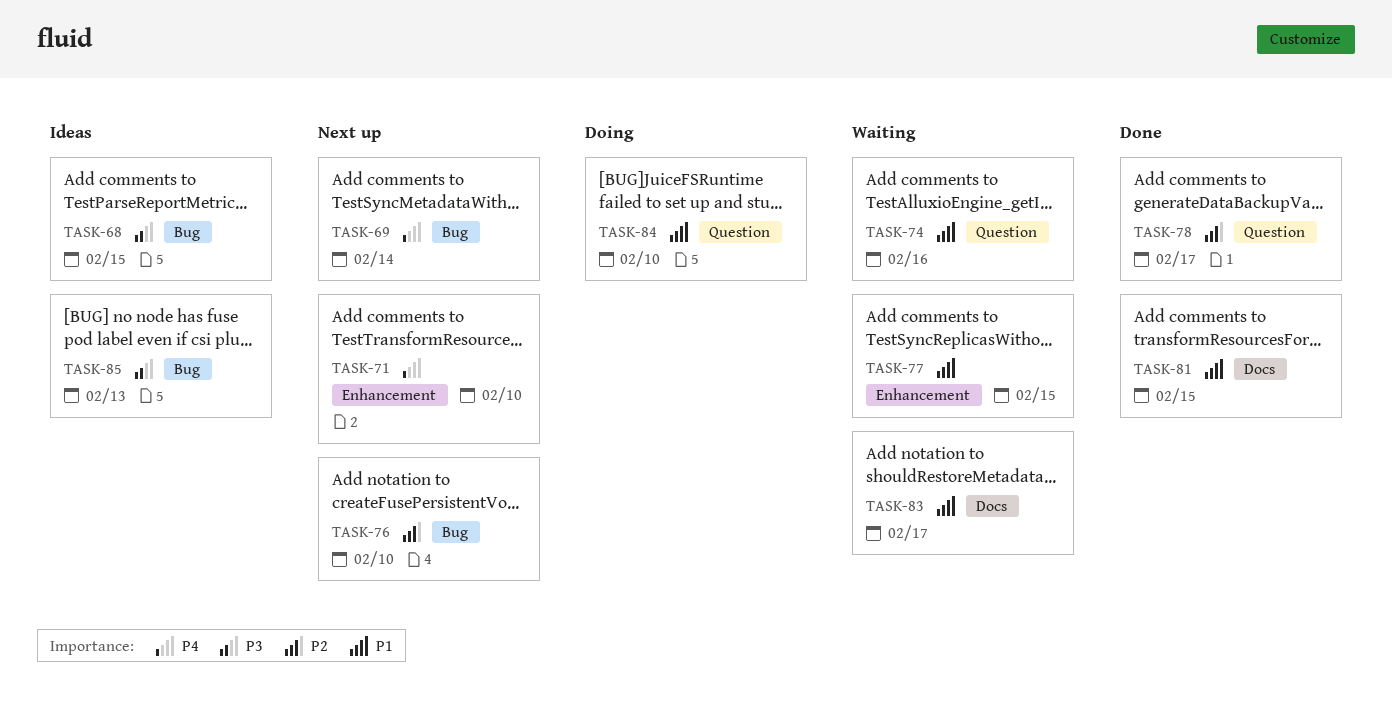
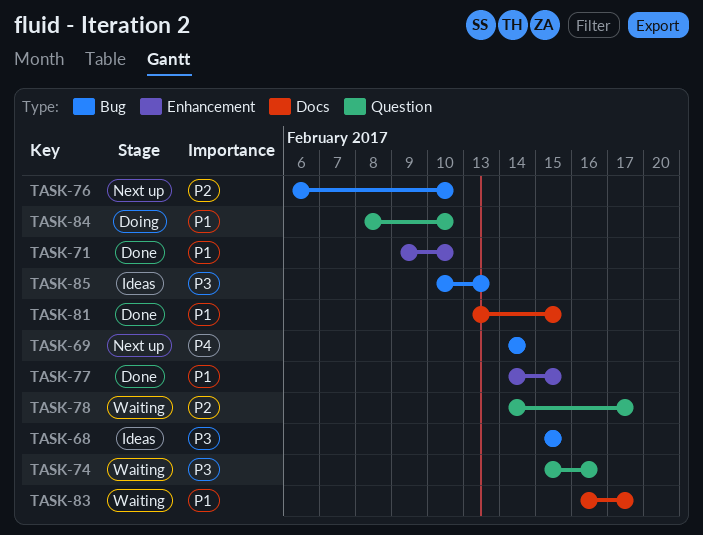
TASK-71, status: Next up -> Done
TASK-71, priority: P4 -> P1
TASK-74, priority: P1 -> P3
TASK-77, status: Waiting -> Done
TASK-78, status: Done -> Waiting

